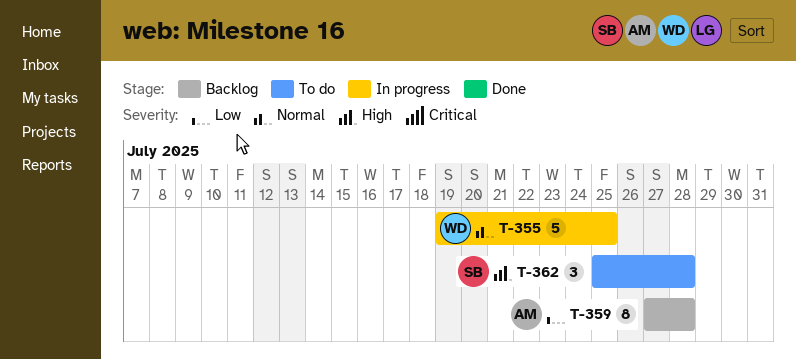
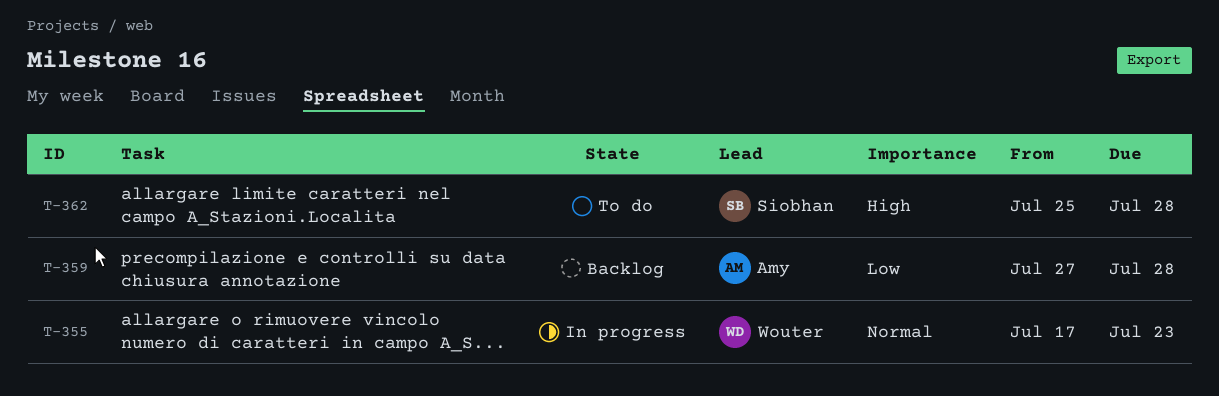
T-355, start: Jul 19 -> Jul 17
T-355, due: Jul 25 -> Jul 23

